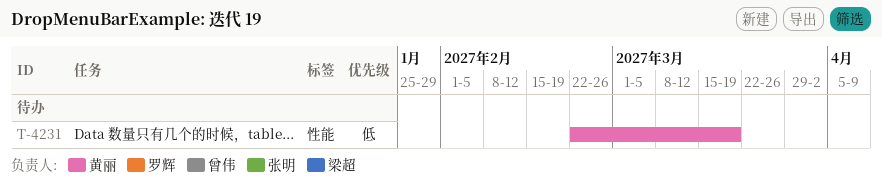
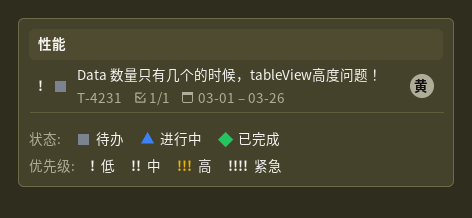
T-4231, start: Feb 22 -> Mar 1
T-4231, due: Mar 19 -> Mar 26

